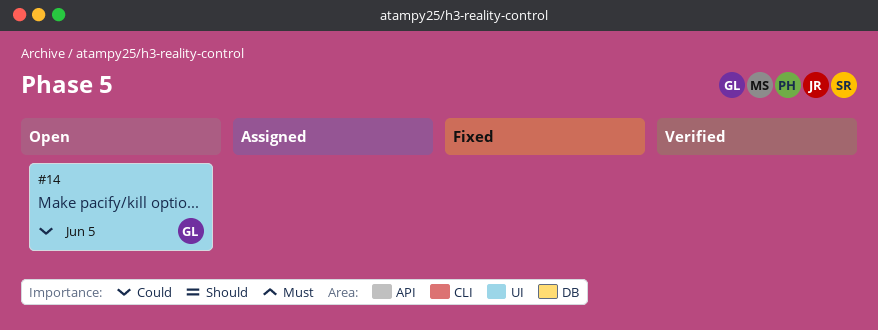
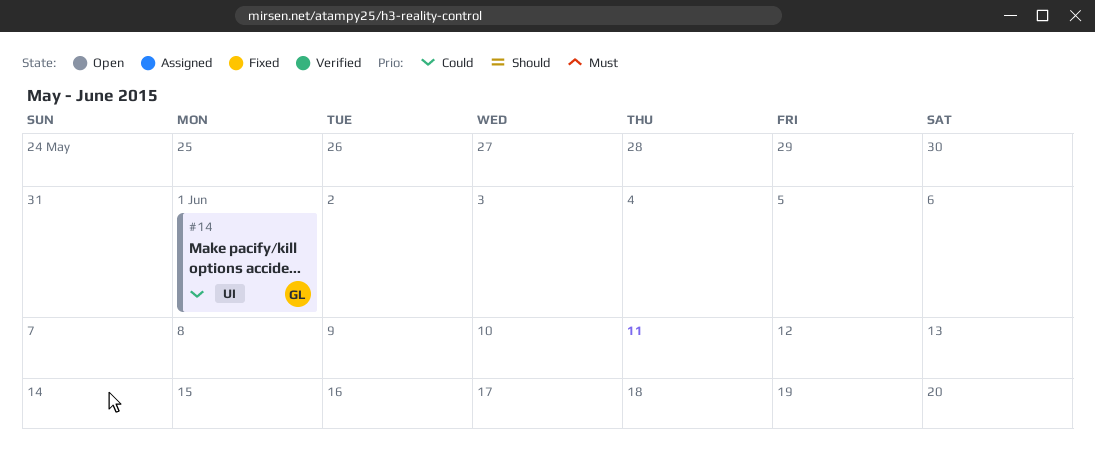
#14, due: Jun 5 -> Jun 1

